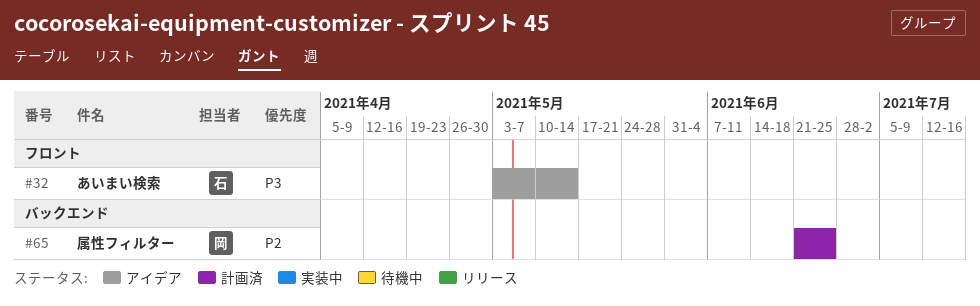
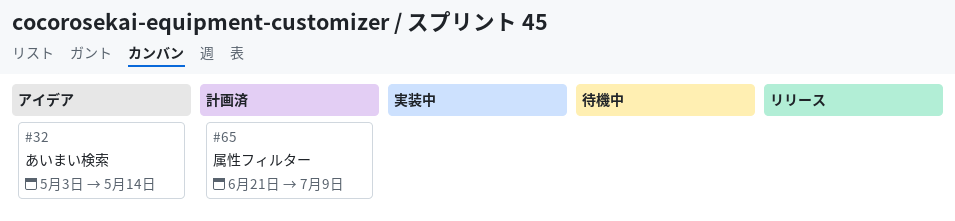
#65, due: Jun 25 -> Jul 9

